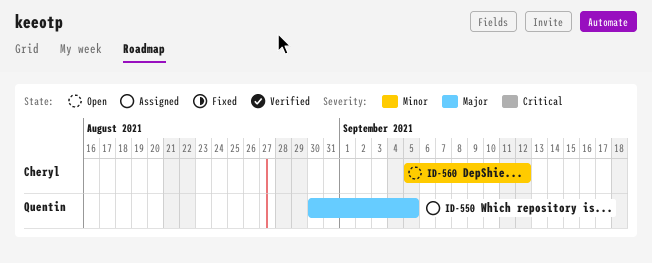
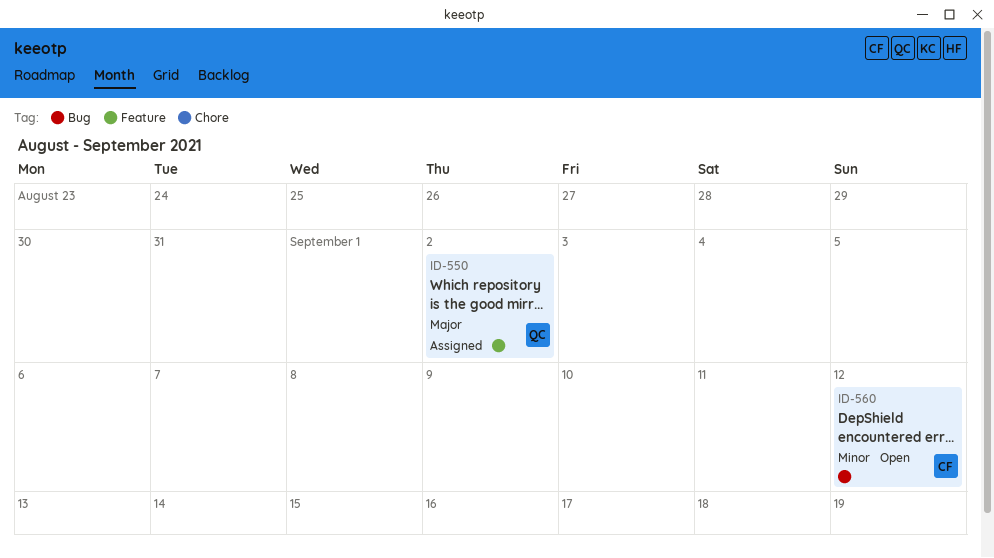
ID-550, due: Sep 5 -> Sep 2

